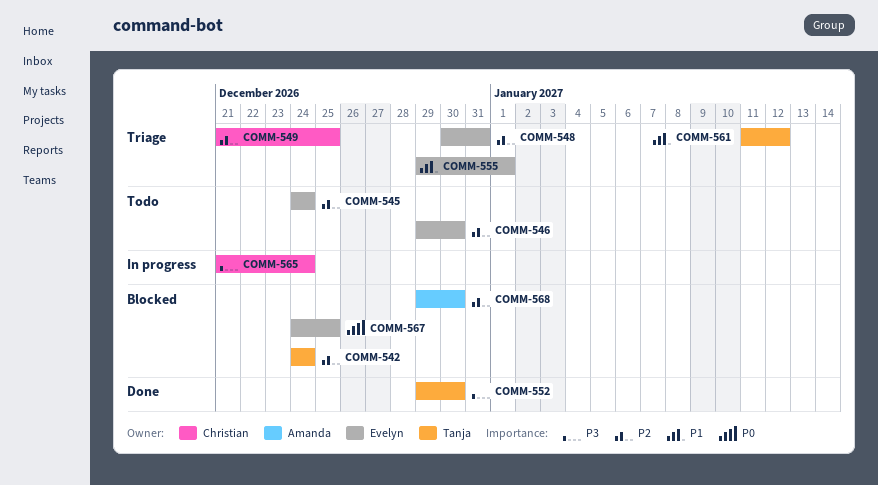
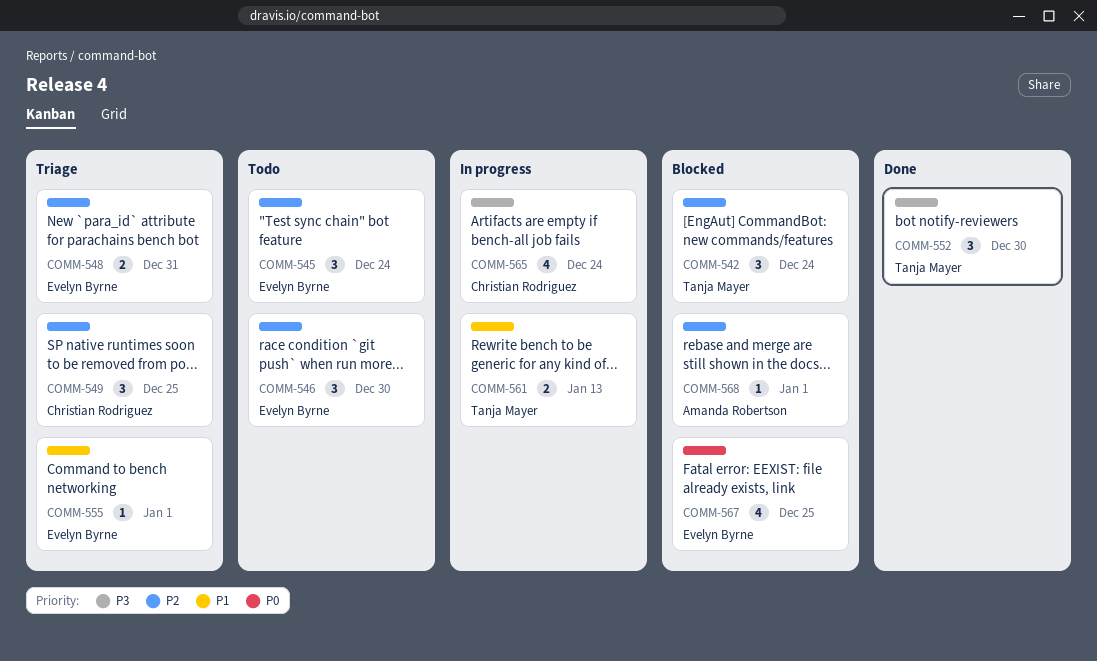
COMM-561, status: Triage -> In progress
COMM-561, due: Jan 12 -> Jan 13
COMM-568, due: Dec 30 -> Jan 1

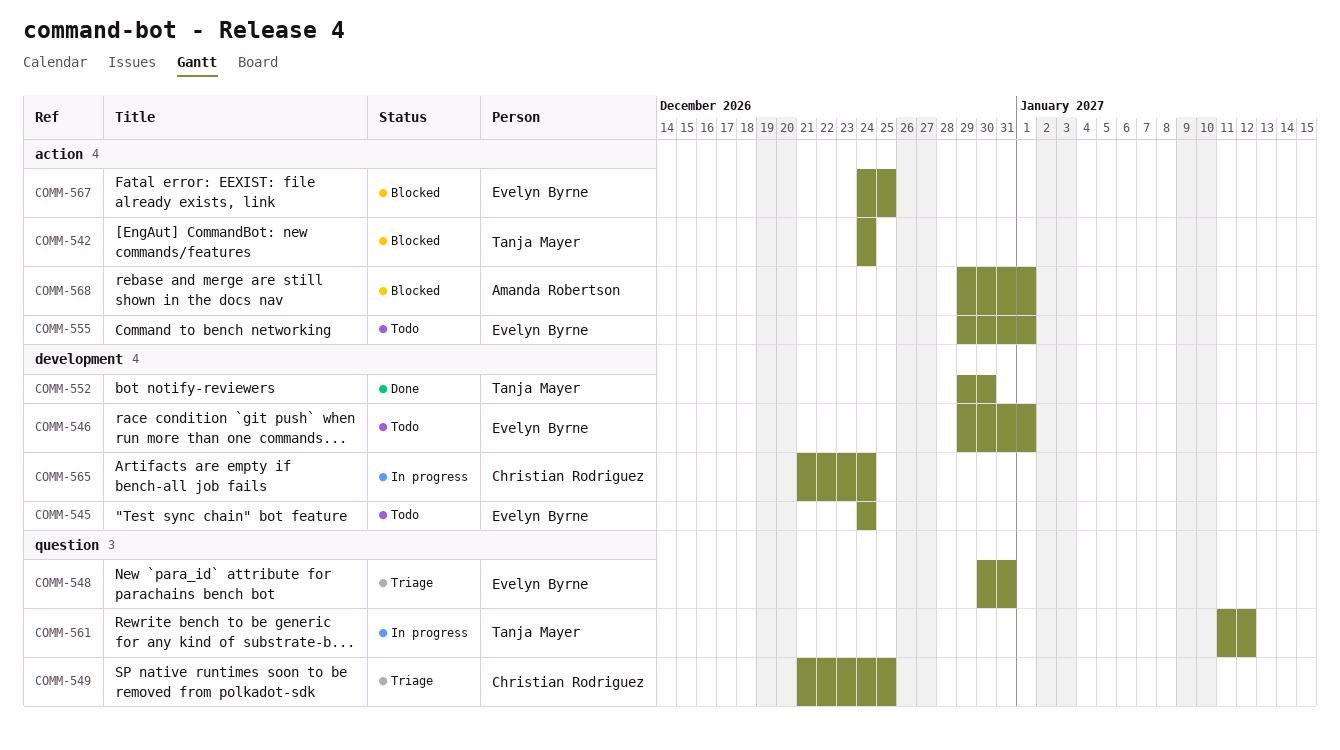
COMM-546, due: Dec 30 -> Jan 1
COMM-555, status: Triage -> Todo
COMM-561, due: Jan 13 -> Jan 12

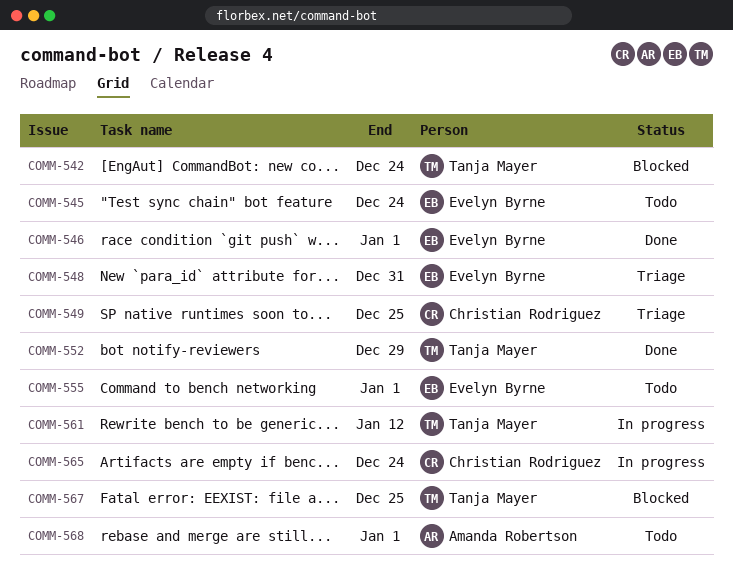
COMM-546, status: Todo -> Done
COMM-552, due: Dec 30 -> Dec 29
COMM-567, owner: Evelyn Byrne -> Tanja Mayer
COMM-568, status: Blocked -> Todo

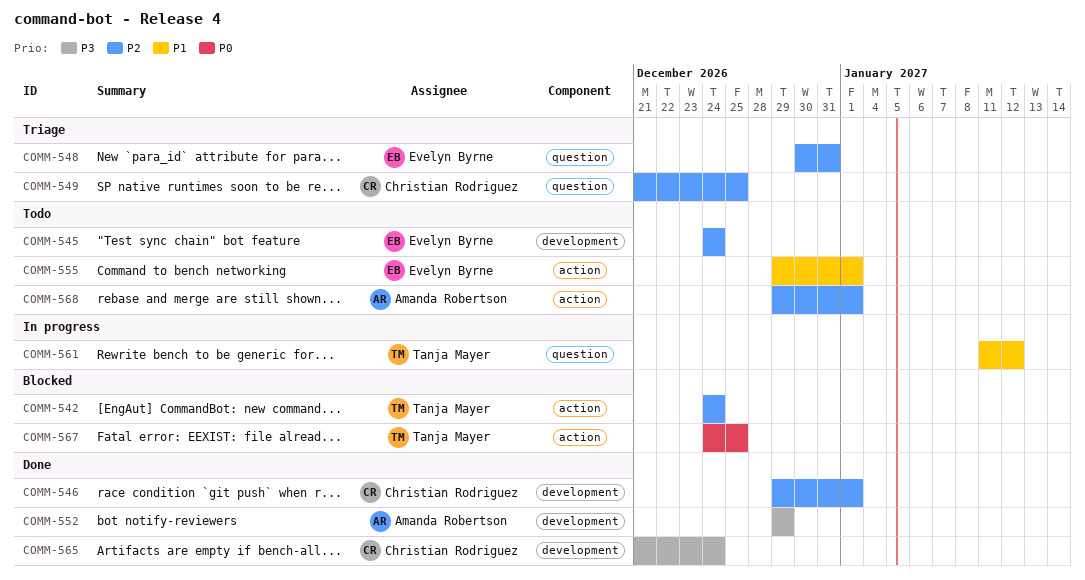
COMM-546, owner: Evelyn Byrne -> Christian Rodriguez
COMM-552, owner: Tanja Mayer -> Amanda Robertson
COMM-565, status: In progress -> Done

